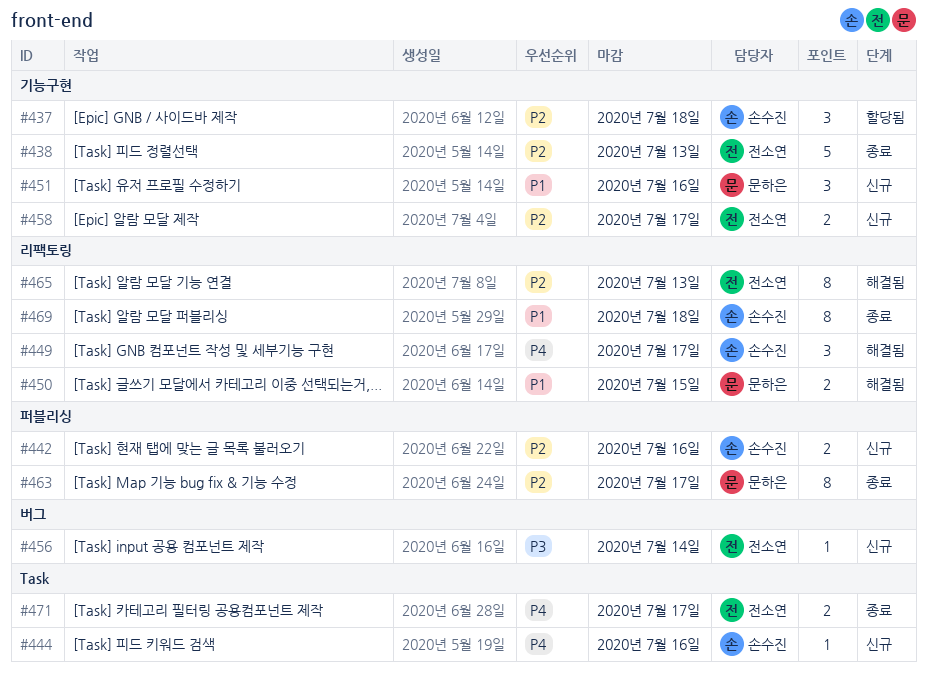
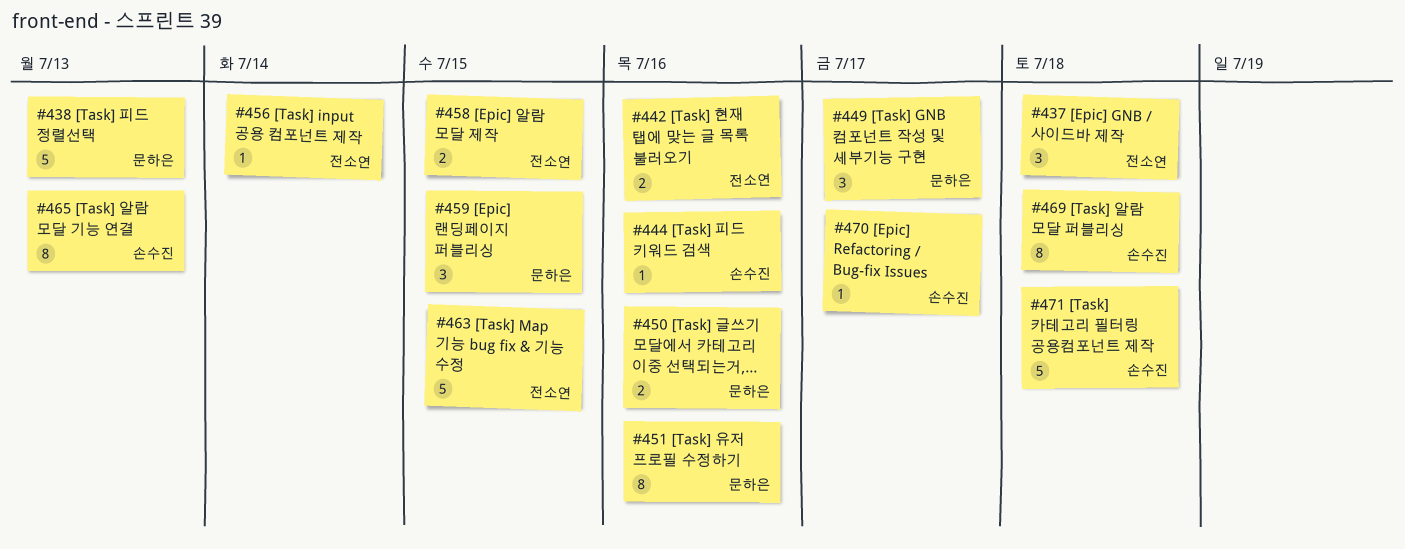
#437, owner: 손수진 -> 전소연
#438, owner: 전소연 -> 문하은
#442, owner: 손수진 -> 전소연
#449, owner: 손수진 -> 문하은
#450, due: Jul 15 -> Jul 16
#451, estimate: 3 -> 8
#458, due: Jul 17 -> Jul 15
#459: none -> present
#463, owner: 문하은 -> 전소연
#463, estimate: 8 -> 5
#463, due: Jul 17 -> Jul 15
#465, owner: 전소연 -> 손수진
#470: none -> present
#471, owner: 전소연 -> 손수진
#471, estimate: 2 -> 5
#471, due: Jul 17 -> Jul 18

